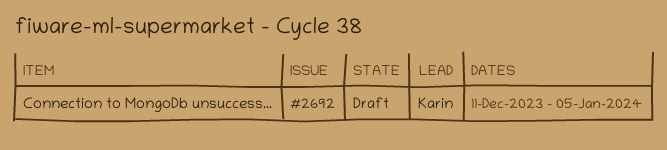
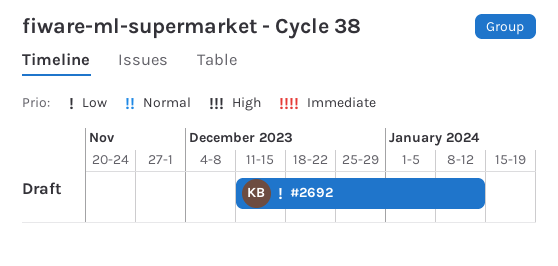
#2692, due: Jan 5 -> Jan 12

